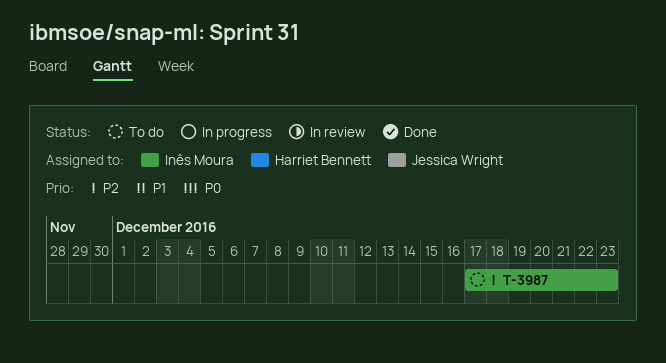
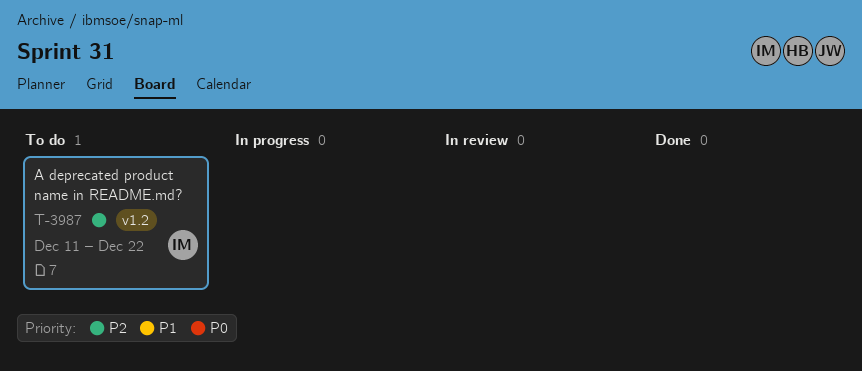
T-3987, start: Dec 17 -> Dec 11
T-3987, due: Dec 23 -> Dec 22

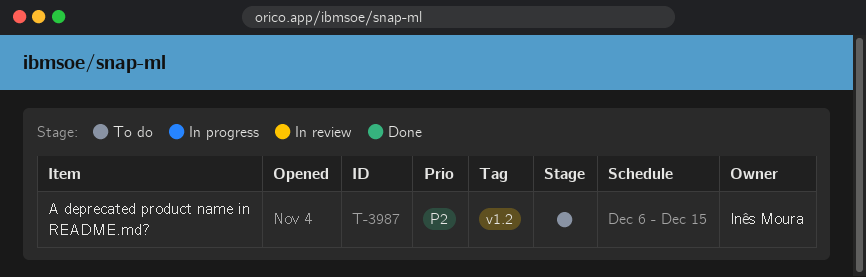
T-3987, start: Dec 11 -> Dec 6
T-3987, due: Dec 22 -> Dec 15

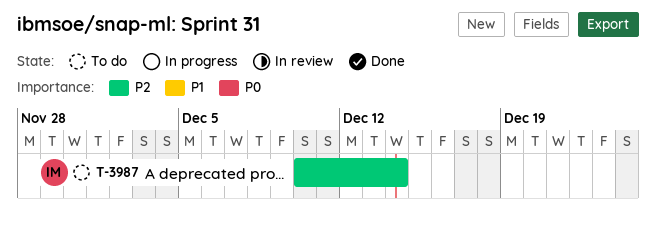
T-3987, start: Dec 6 -> Dec 10
T-3987, due: Dec 15 -> Dec 14

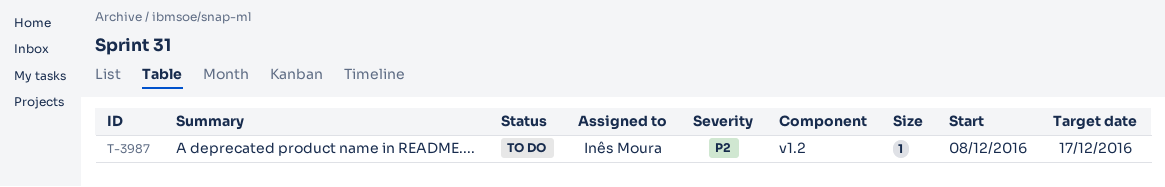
T-3987, start: Dec 10 -> Dec 8
T-3987, due: Dec 14 -> Dec 17

